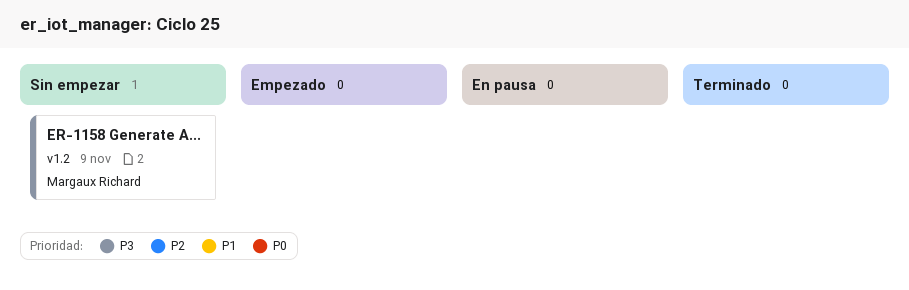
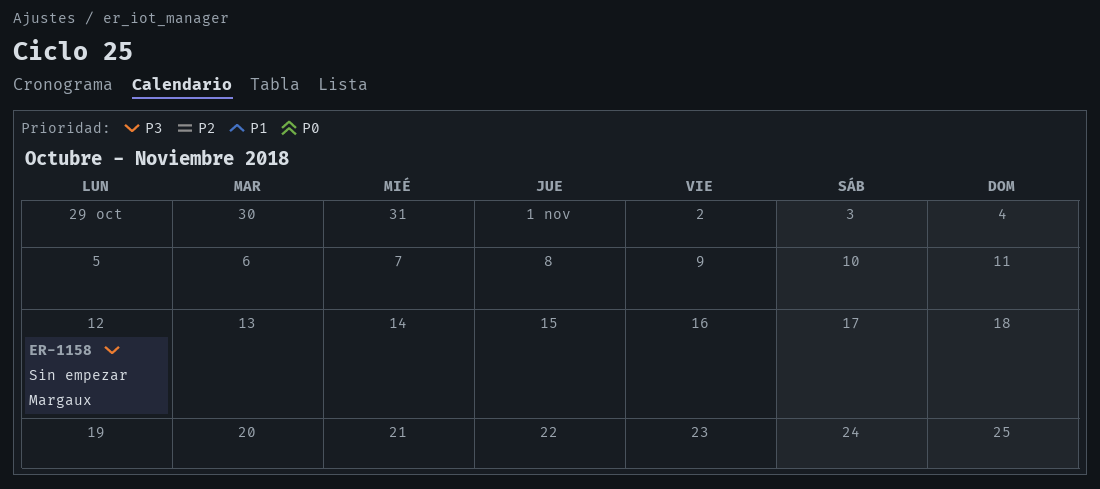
ER-1158, due: Nov 9 -> Nov 12

